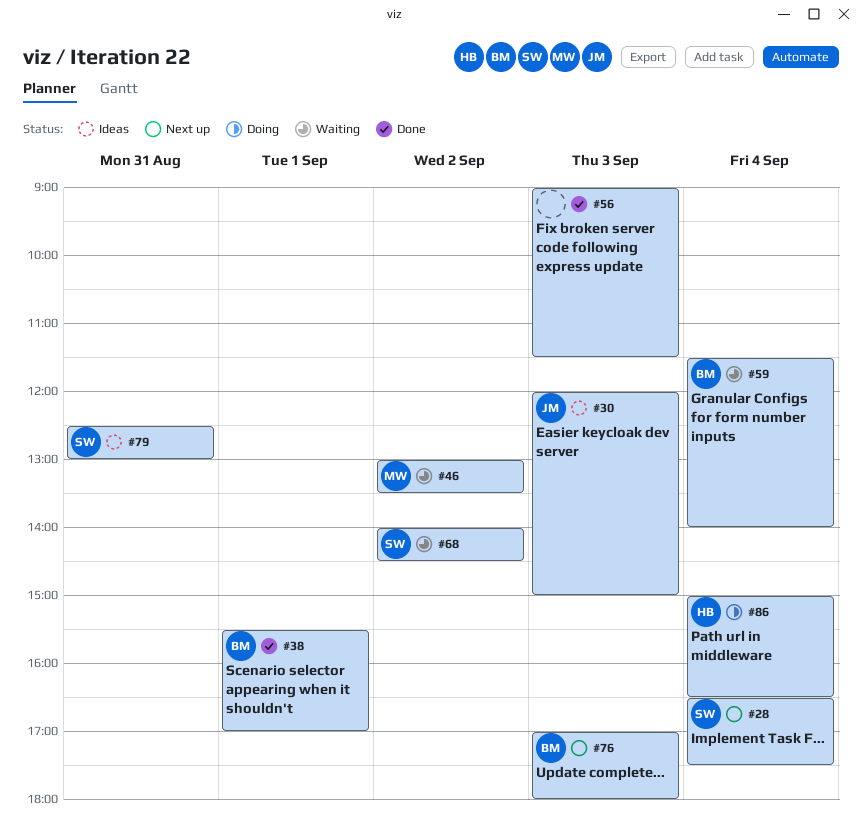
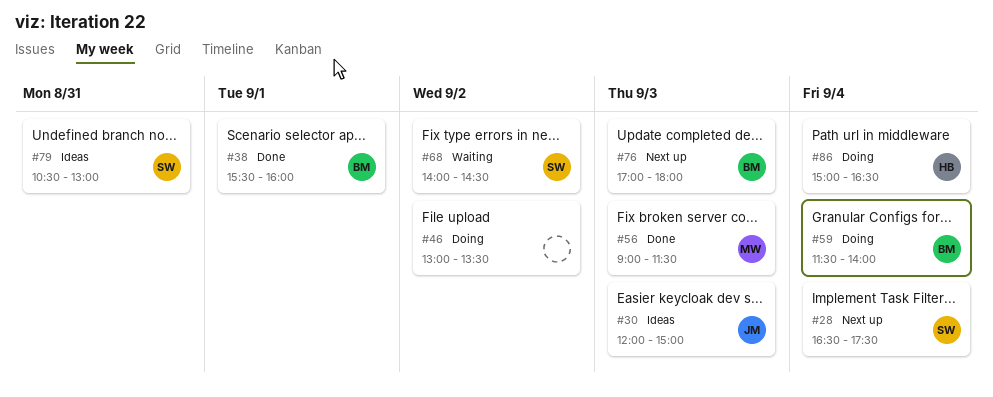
#38, ends: 17:00 -> 16:00
#46, status: Waiting -> Doing
#46, owner: MW -> none
#56, owner: none -> MW
#59, status: Waiting -> Doing
#79, begins: 12:30 -> 10:30

